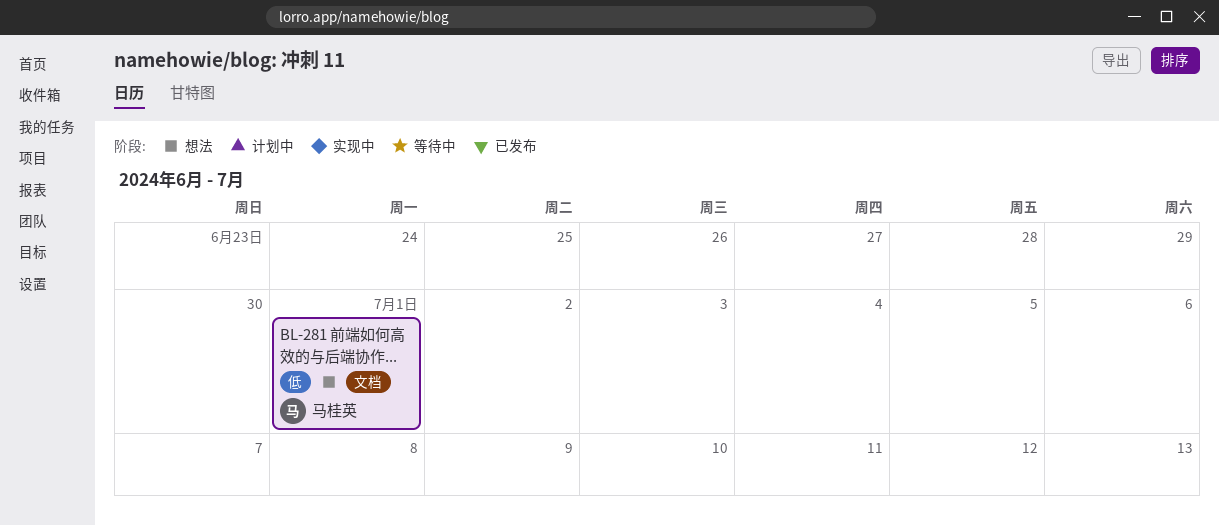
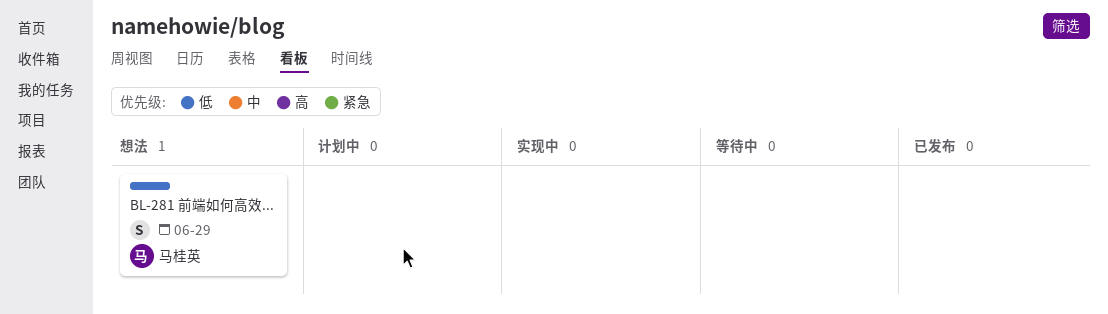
BL-281, due: Jul 1 -> Jun 29

